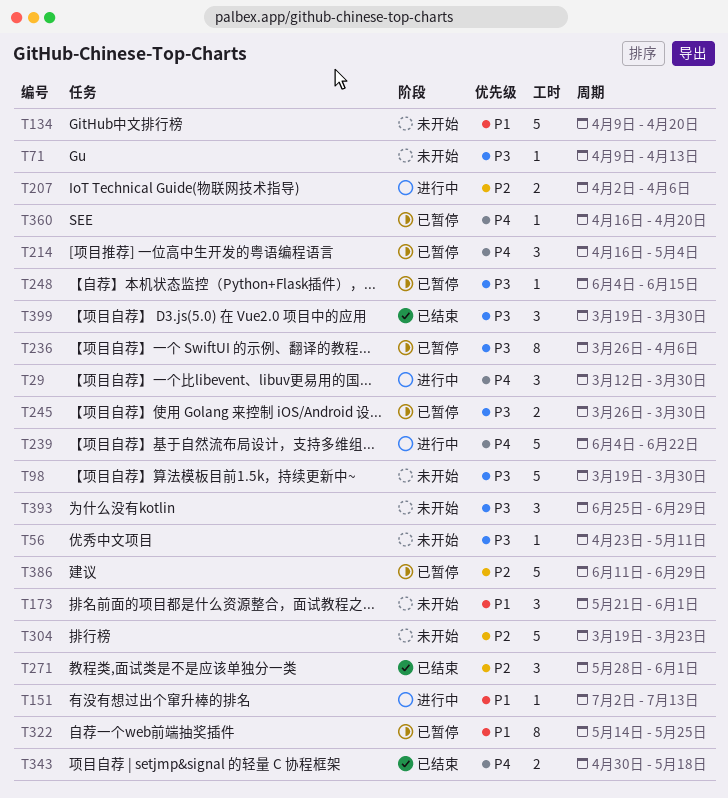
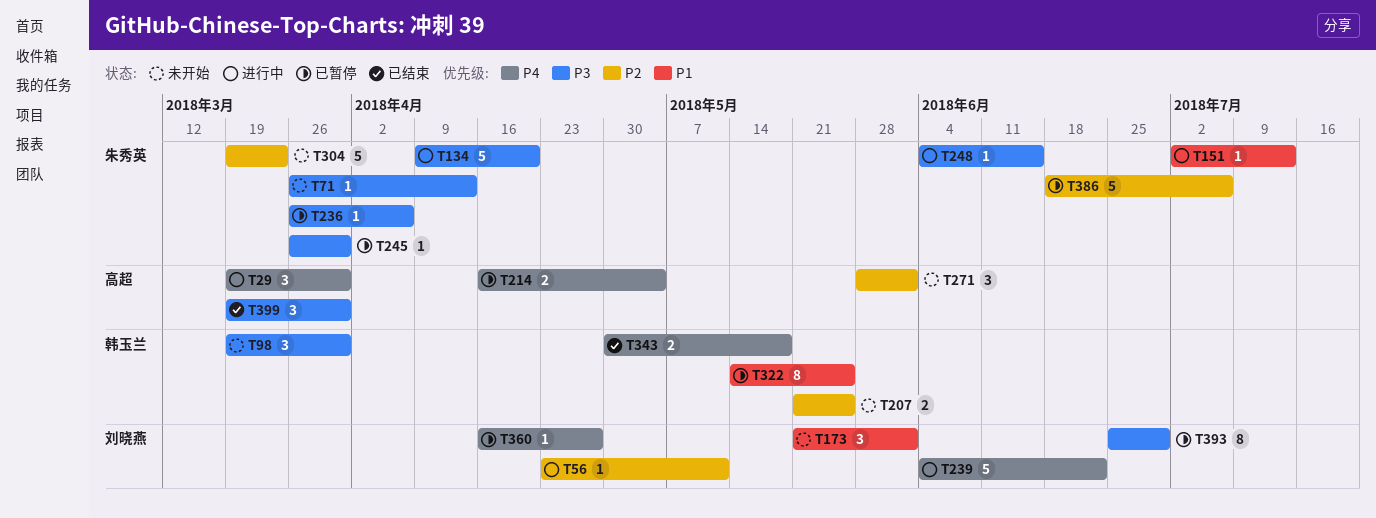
T29, start: Mar 12 -> Mar 19
T56, status: 未开始 -> 进行中
T56, priority: P3 -> P2
T71, start: Apr 9 -> Mar 26
T98, estimate: 5 -> 3
T134, status: 未开始 -> 进行中
T134, priority: P1 -> P3
T207, status: 进行中 -> 未开始
T207, start: Apr 2 -> May 21
T207, due: Apr 6 -> May 25
T214, estimate: 3 -> 2
T236, estimate: 8 -> 1
T245, estimate: 2 -> 1
T248, status: 已暂停 -> 进行中
T271, status: 已结束 -> 未开始
T360, due: Apr 20 -> Apr 27
T386, start: Jun 11 -> Jun 18
T386, due: Jun 29 -> Jul 6
T393, status: 未开始 -> 已暂停
T393, estimate: 3 -> 8

